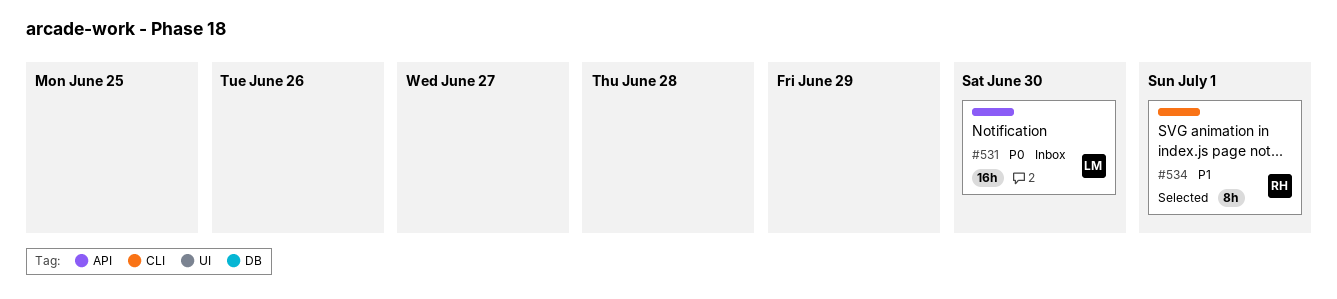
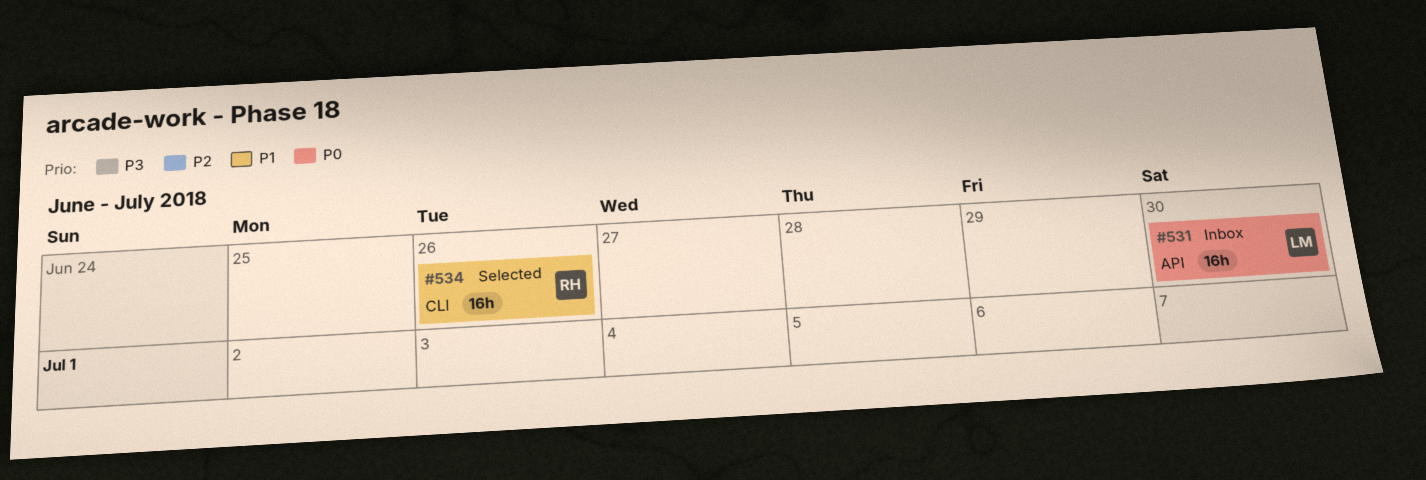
#534, estimate: 8h -> 16h
#534, due: Jul 1 -> Jun 26

